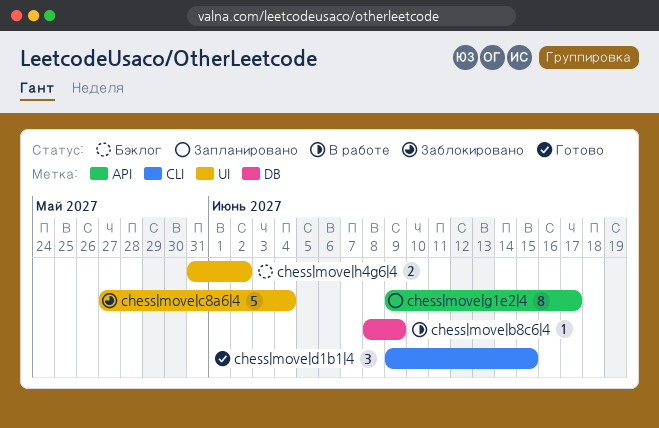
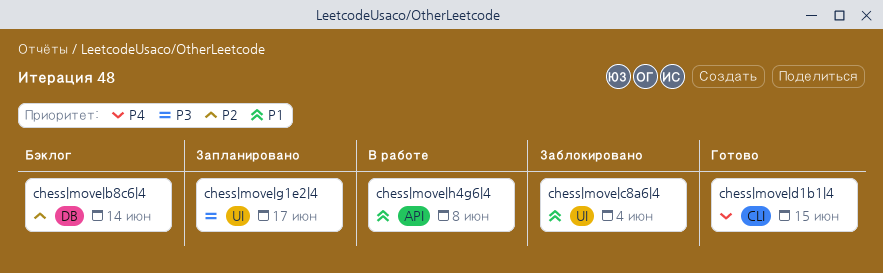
chess|move|b8c6|4, status: В работе -> Бэклог
chess|move|b8c6|4, due: Jun 9 -> Jun 14
chess|move|g1e2|4, label: API -> UI
chess|move|h4g6|4, status: Бэклог -> В работе
chess|move|h4g6|4, label: UI -> API
chess|move|h4g6|4, due: Jun 2 -> Jun 8

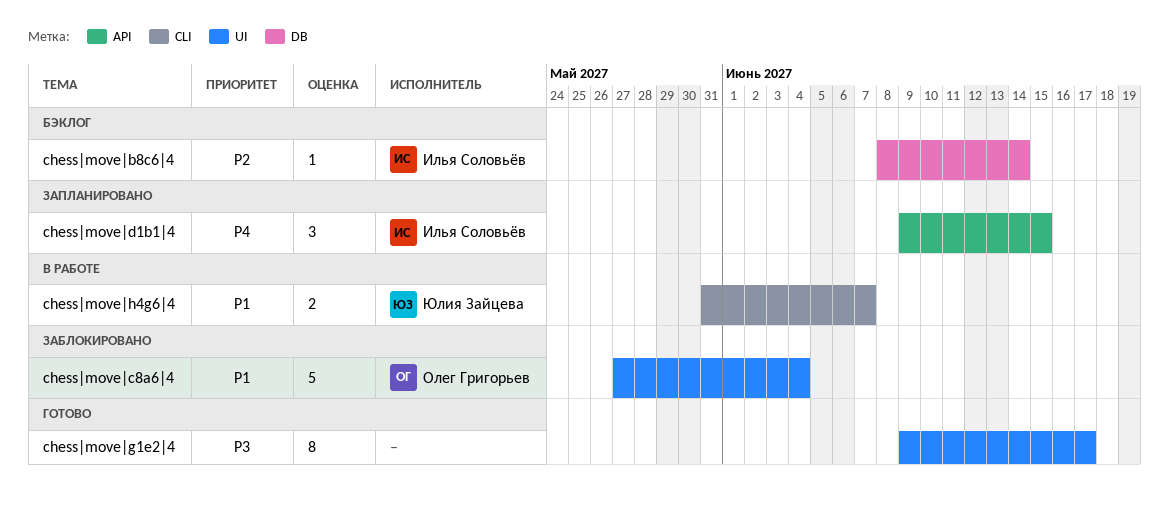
chess|move|d1b1|4, status: Готово -> Запланировано
chess|move|d1b1|4, label: CLI -> API
chess|move|g1e2|4, status: Запланировано -> Готово
chess|move|h4g6|4, label: API -> CLI
chess|move|h4g6|4, due: Jun 8 -> Jun 7

